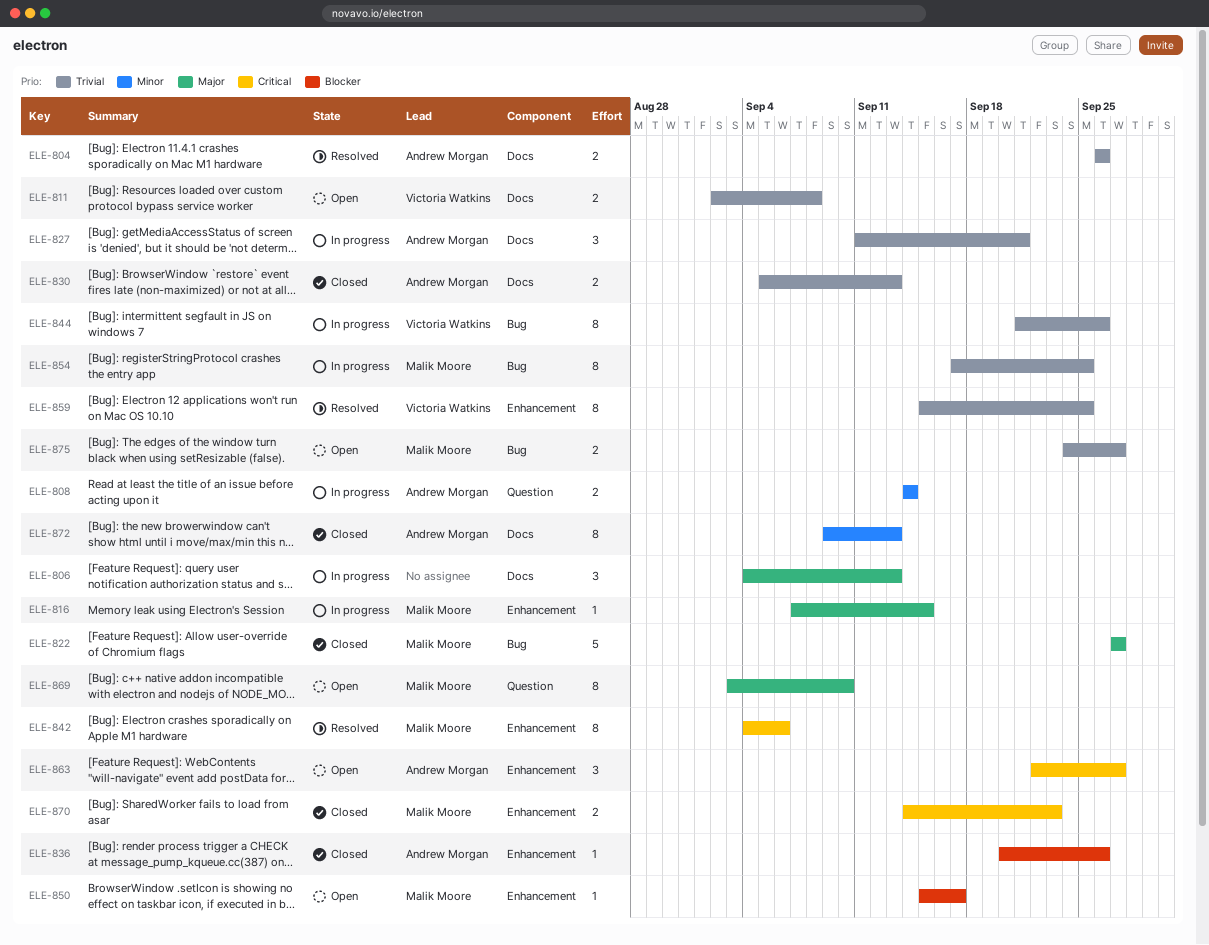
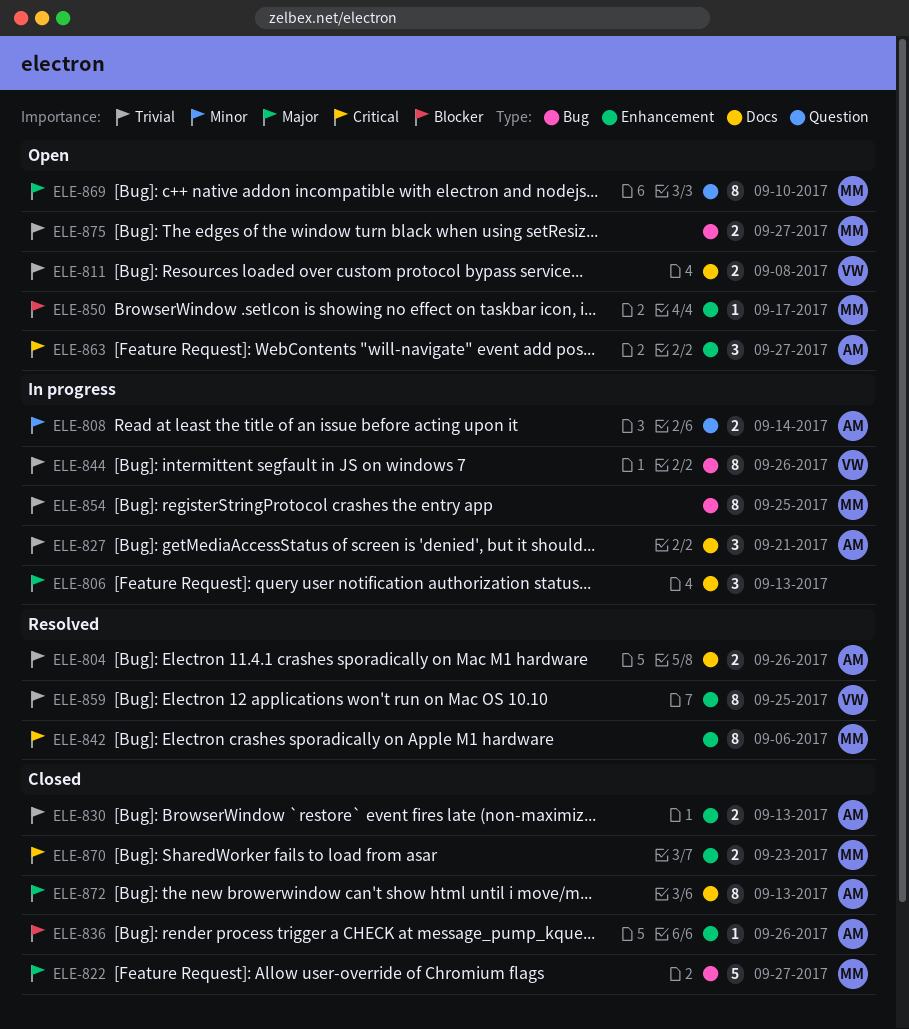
ELE-816: present -> none
ELE-830, label: Docs -> Enhancement
ELE-872, priority: Minor -> Major

